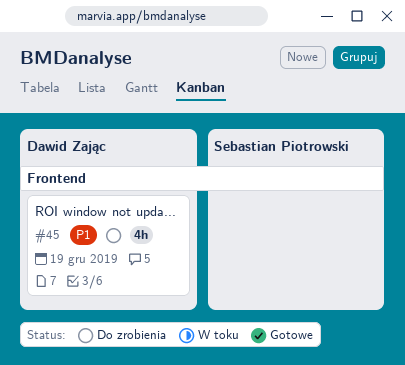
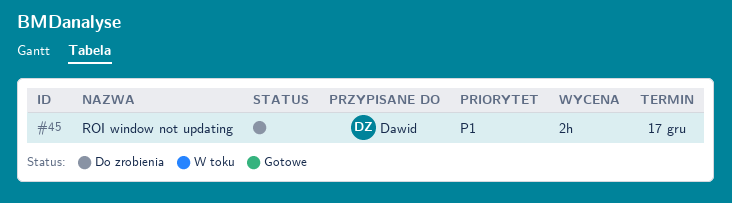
#45, estimate: 4h -> 2h
#45, due: Dec 19 -> Dec 17

